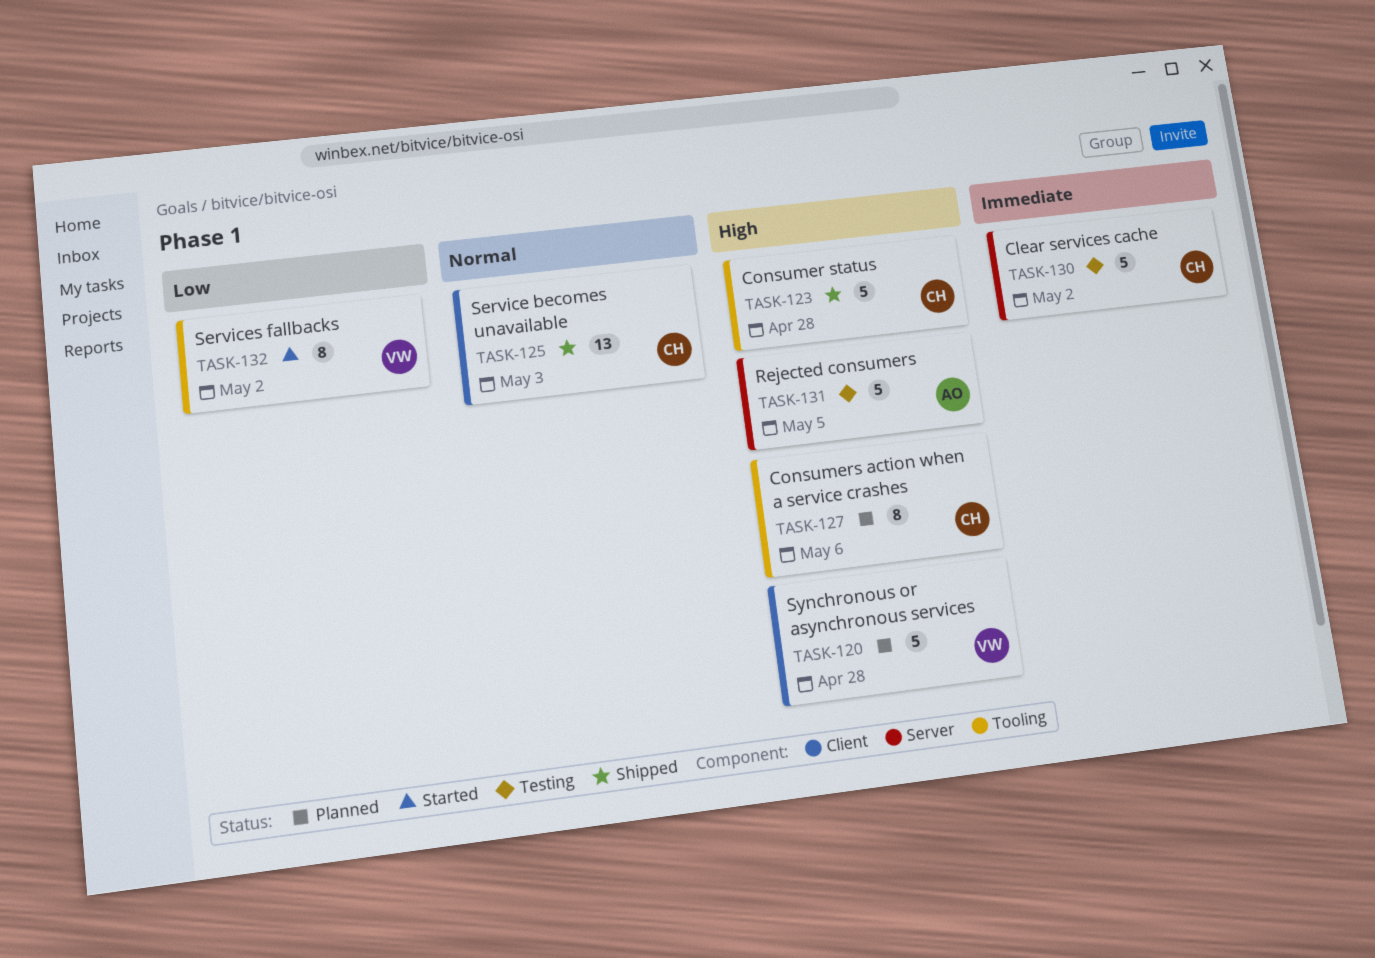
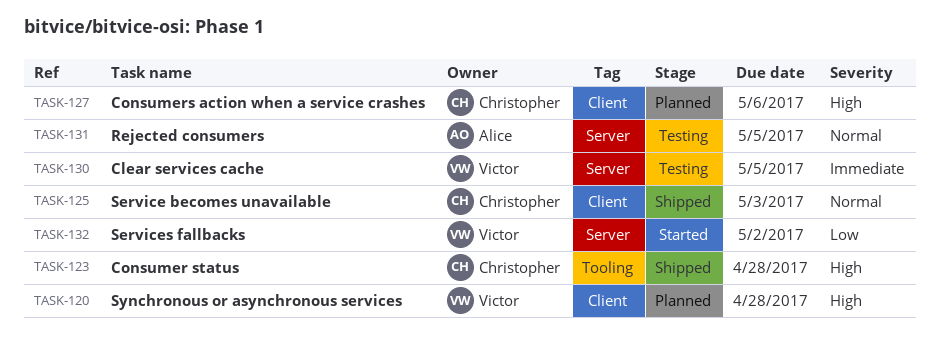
TASK-127, label: Tooling -> Client
TASK-130, owner: Christopher -> Victor
TASK-130, due: May 2 -> May 5
TASK-131, priority: High -> Normal
TASK-132, label: Tooling -> Server

